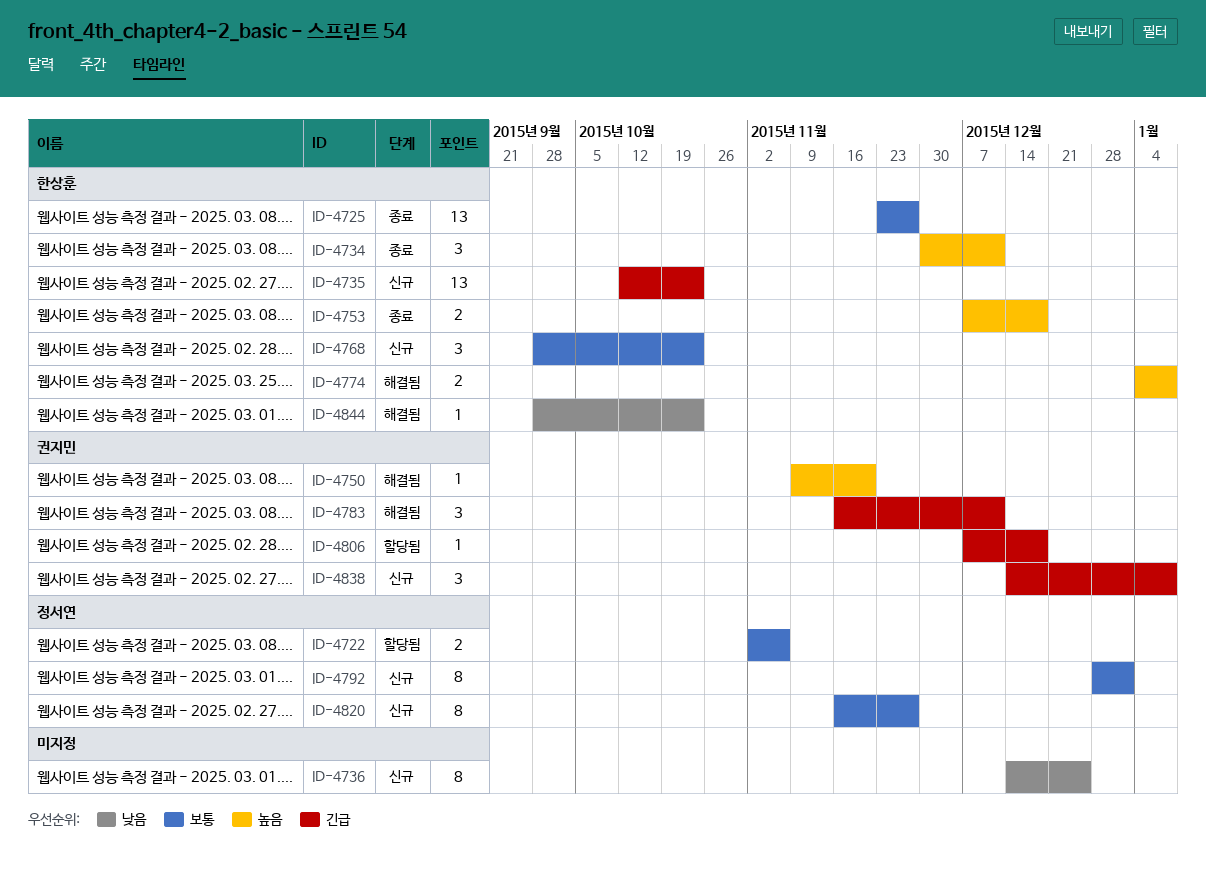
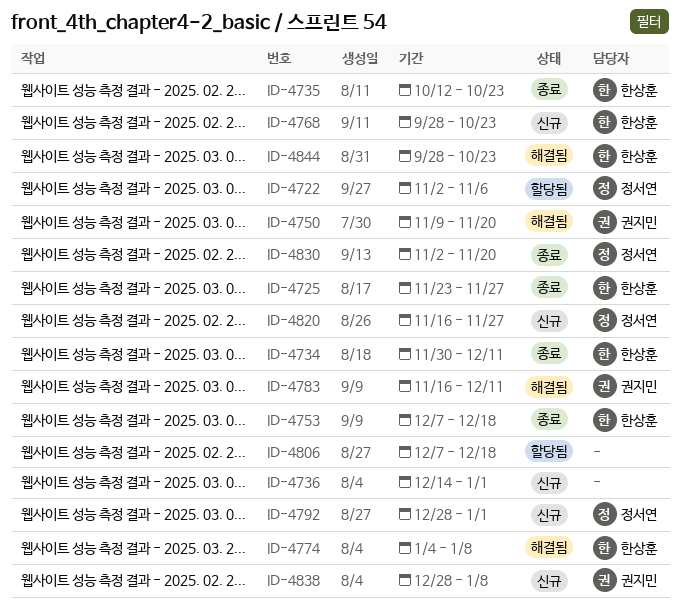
ID-4735, status: 신규 -> 종료
ID-4736, due: Dec 25 -> Jan 1
ID-4806, owner: 권지민 -> none
ID-4830: none -> present
ID-4838, start: Dec 14 -> Dec 28

